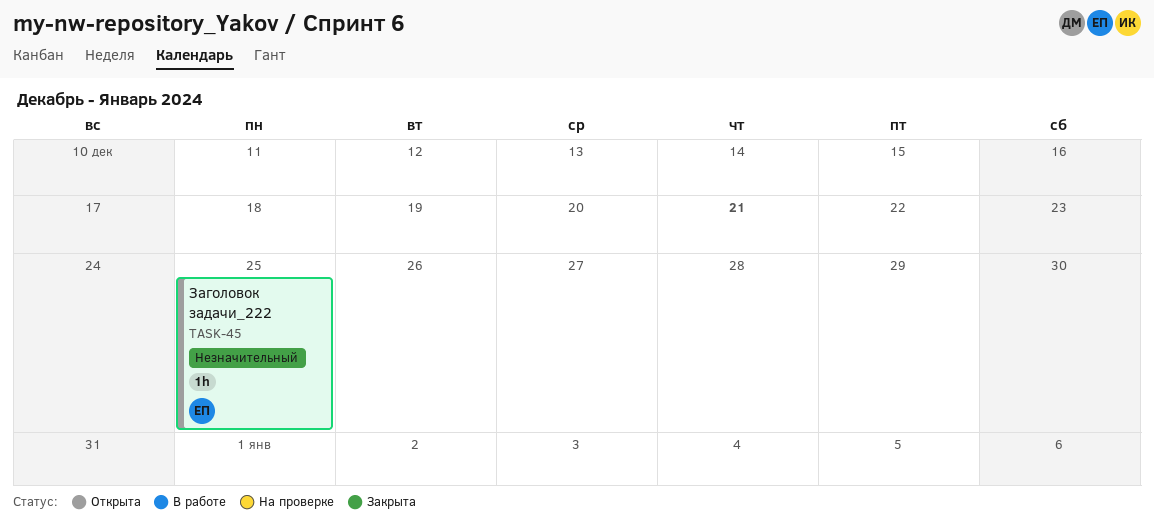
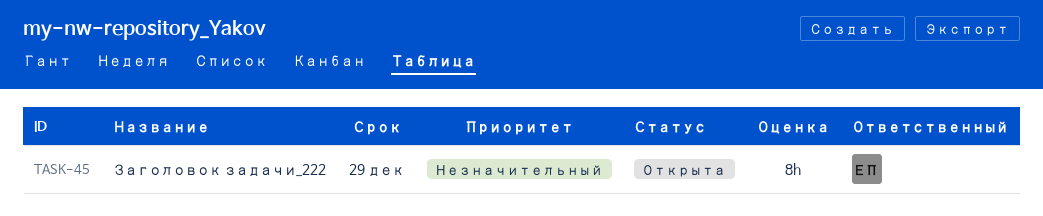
TASK-45, estimate: 1h -> 8h
TASK-45, due: Dec 25 -> Dec 29

